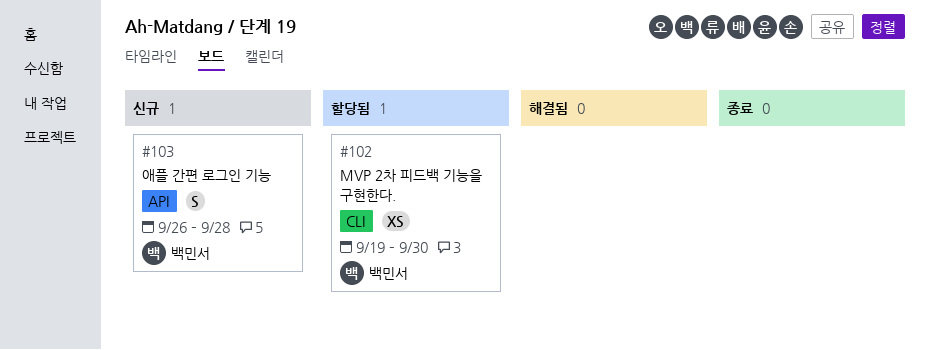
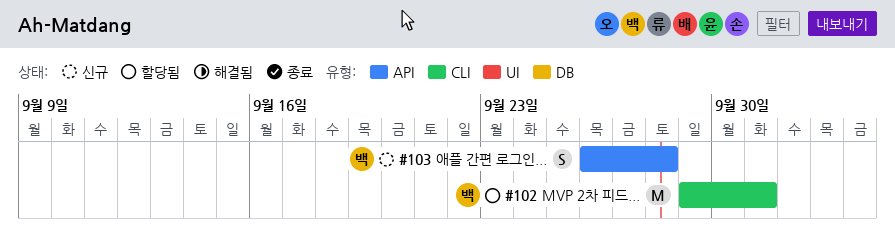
#102, estimate: XS -> M
#102, start: Sep 19 -> Sep 29
#102, due: Sep 30 -> Oct 1

